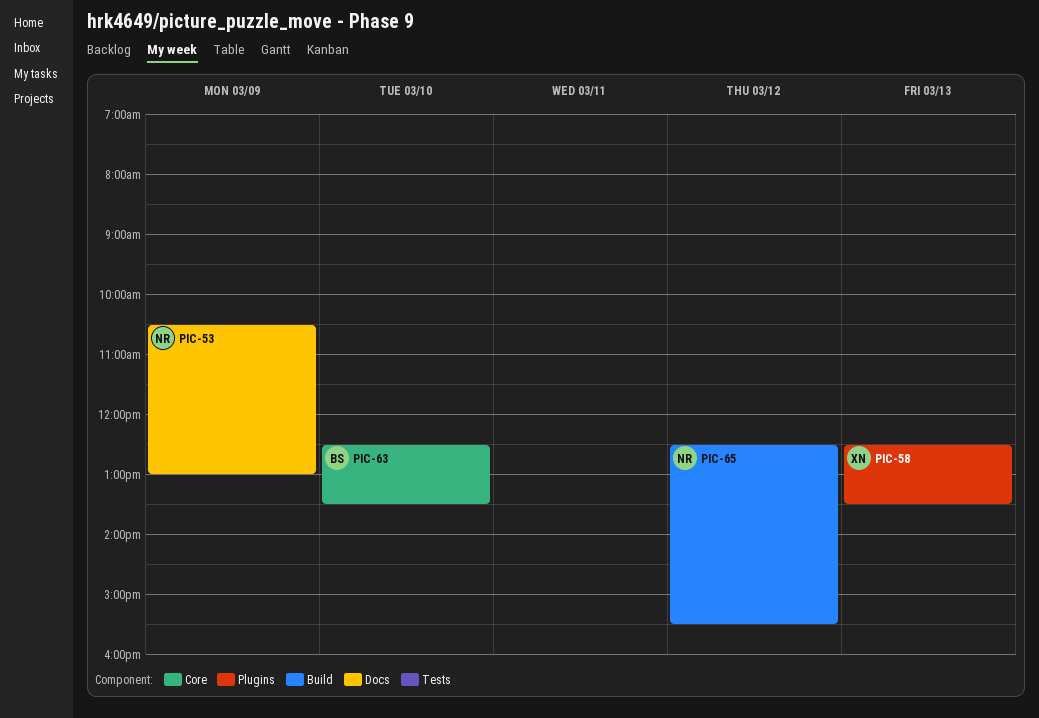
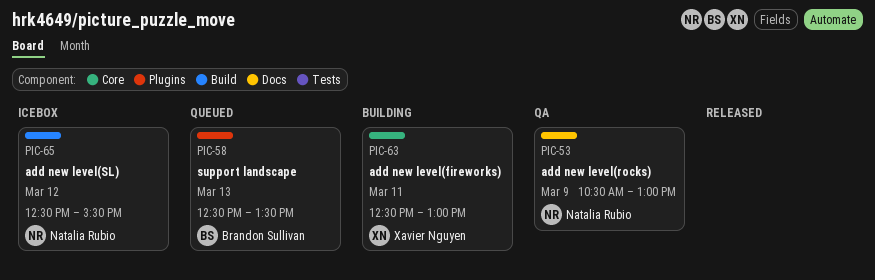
PIC-58, owner: Xavier Nguyen -> Brandon Sullivan
PIC-63, owner: Brandon Sullivan -> Xavier Nguyen
PIC-63, day: Mar 10 -> Mar 11
PIC-63, ends: 13:30 -> 13:00

